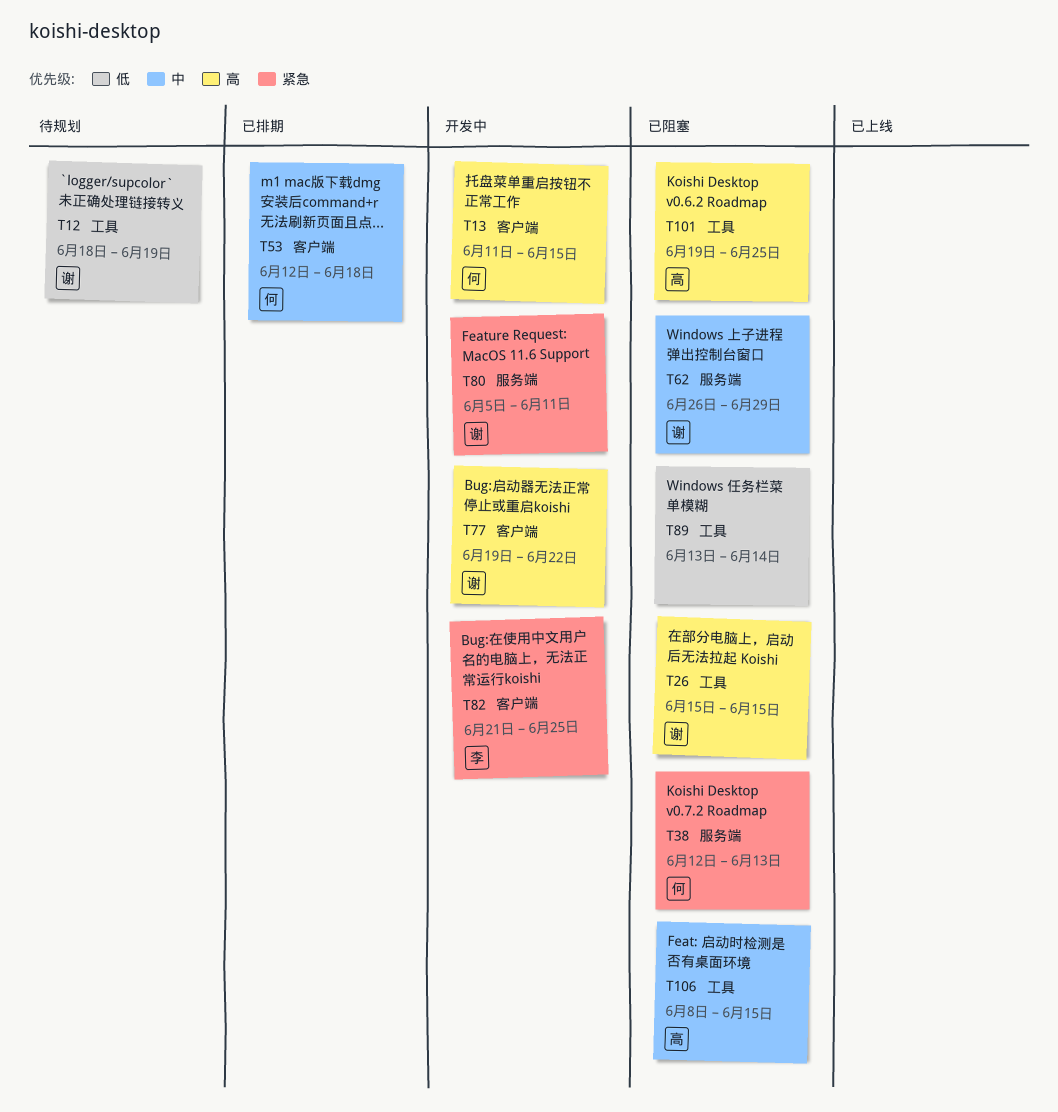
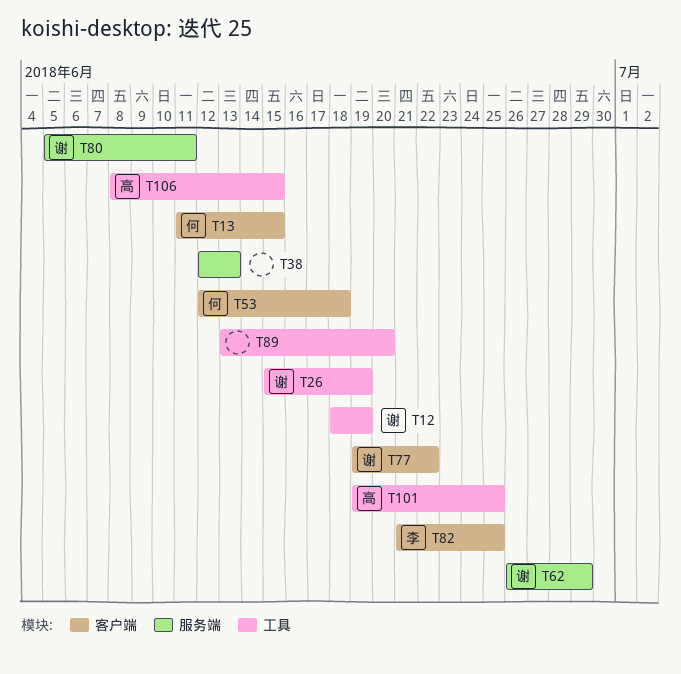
T26, due: Jun 15 -> Jun 19
T38, owner: 何 -> none
T89, due: Jun 14 -> Jun 20

